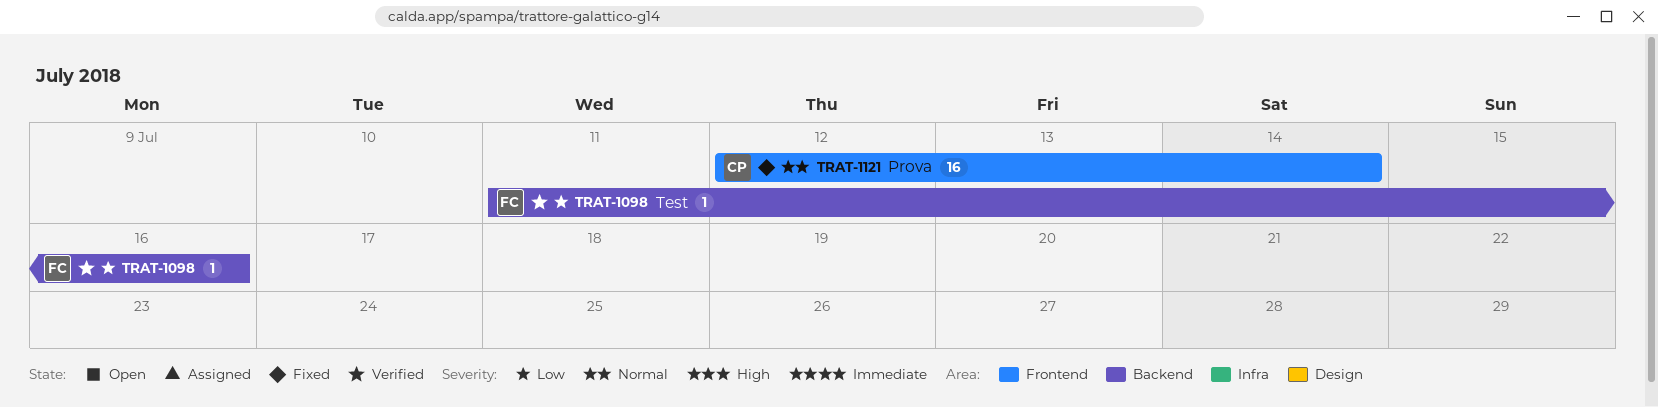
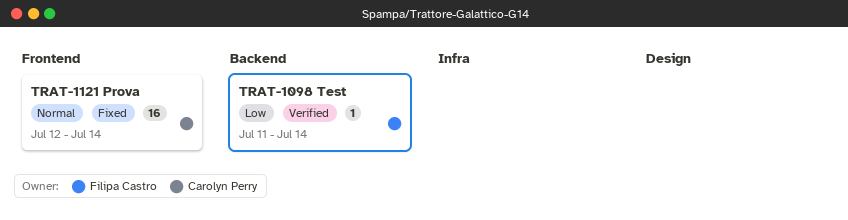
TRAT-1098, due: Jul 16 -> Jul 14

